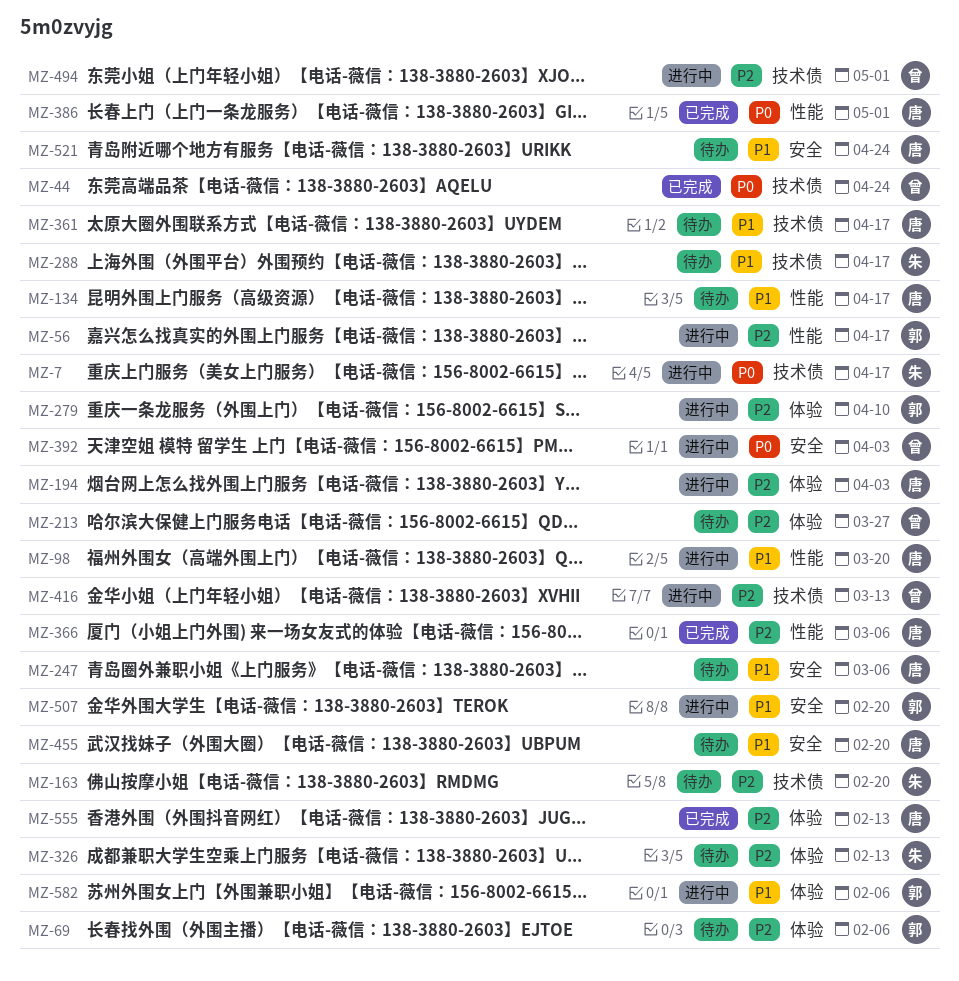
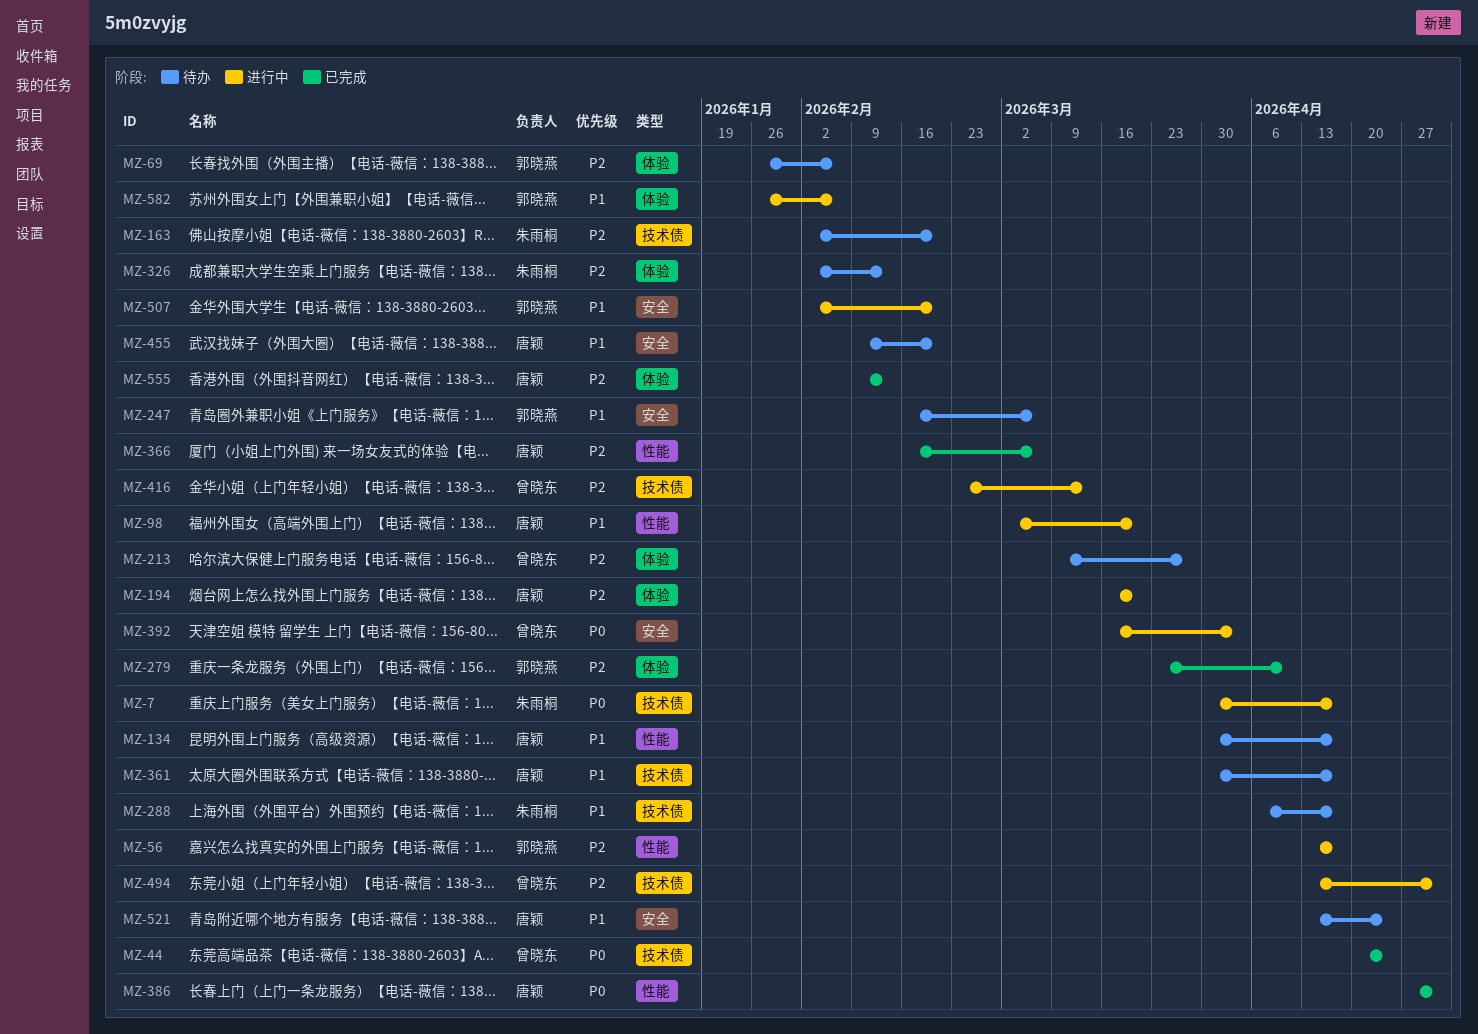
MZ-194, due: Apr 3 -> Mar 20
MZ-247, owner: 唐颖 -> 郭晓燕
MZ-279, status: 进行中 -> 已完成

